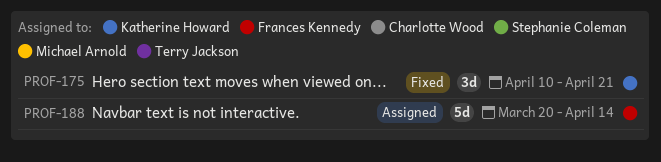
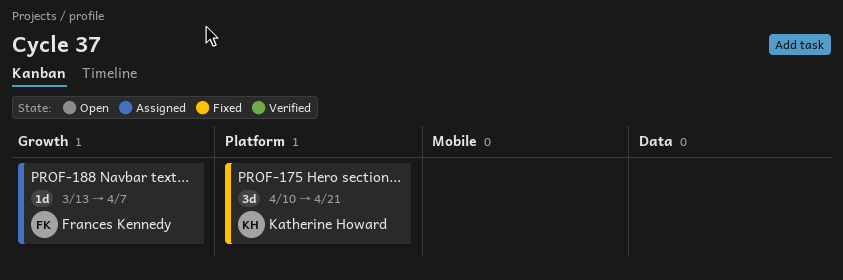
PROF-188, estimate: 5d -> 1d
PROF-188, start: Mar 20 -> Mar 13
PROF-188, due: Apr 14 -> Apr 7

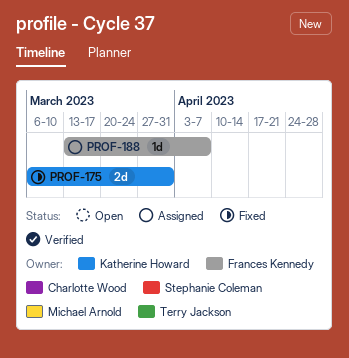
PROF-175, estimate: 3d -> 2d
PROF-175, start: Apr 10 -> Mar 6
PROF-175, due: Apr 21 -> Mar 31

